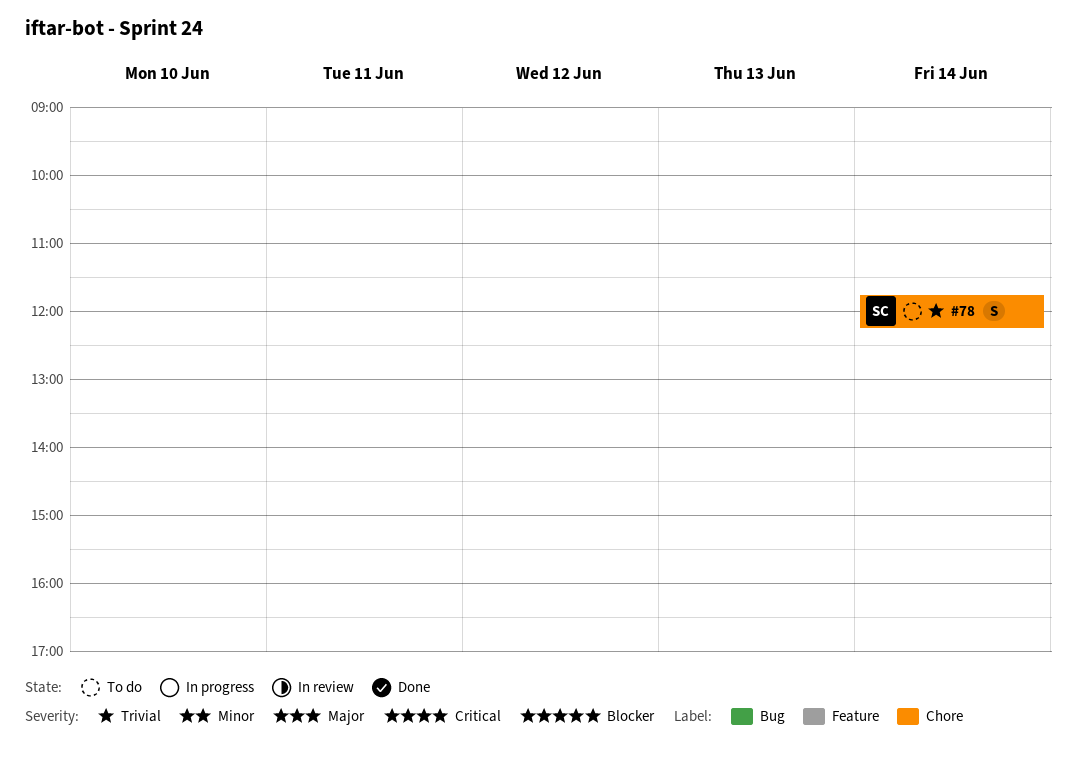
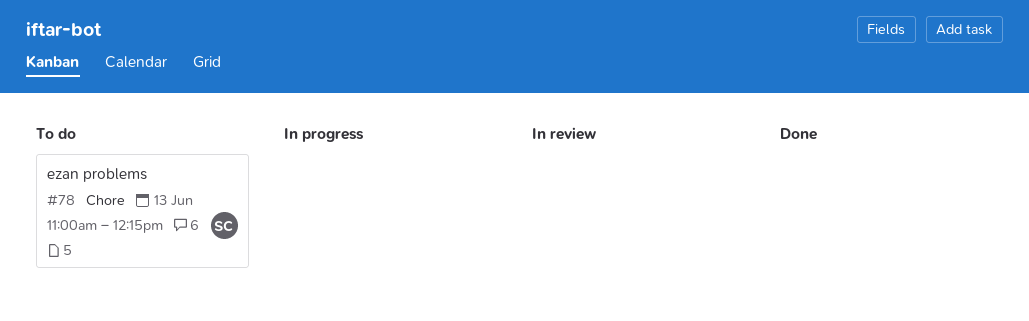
#78, day: Jun 14 -> Jun 13
#78, begins: 11:45 -> 11:00

